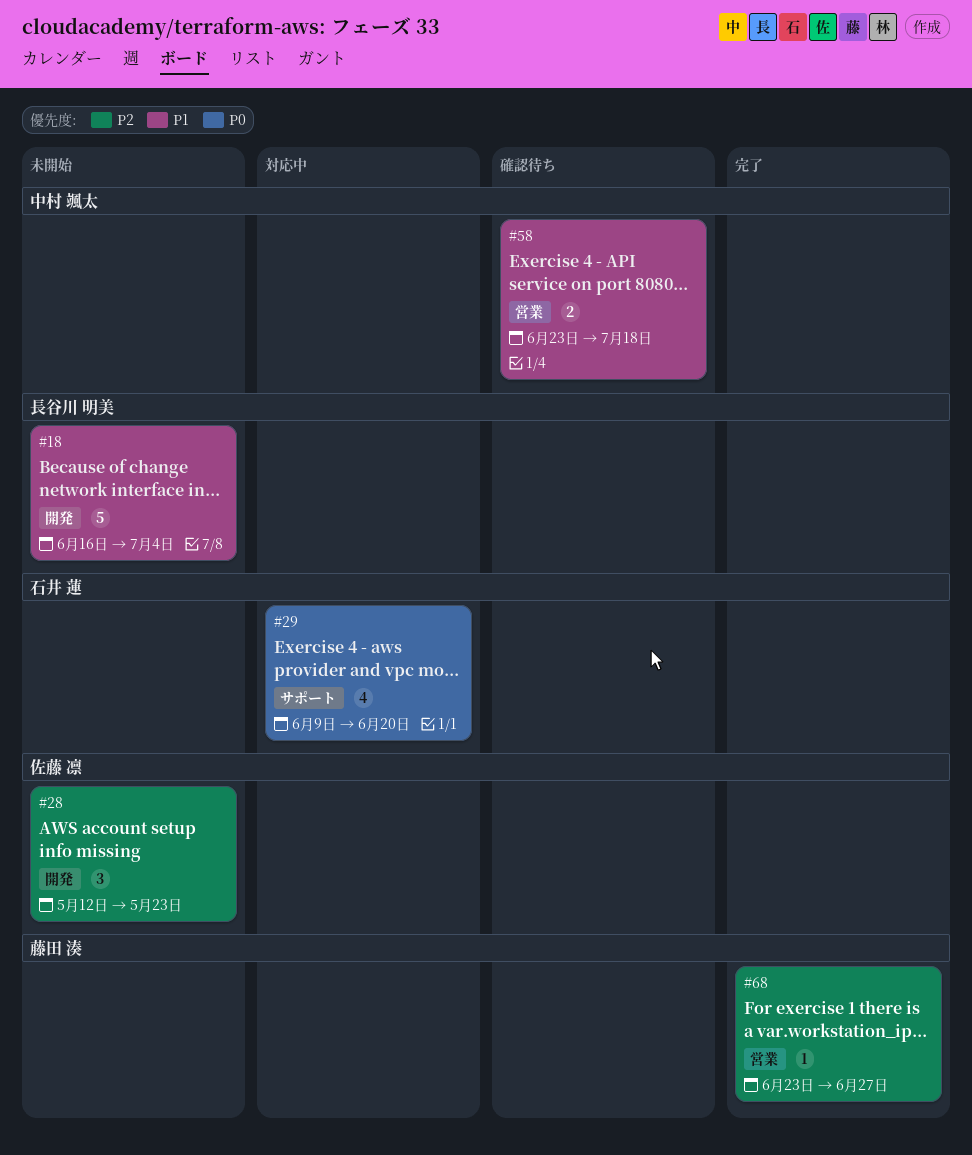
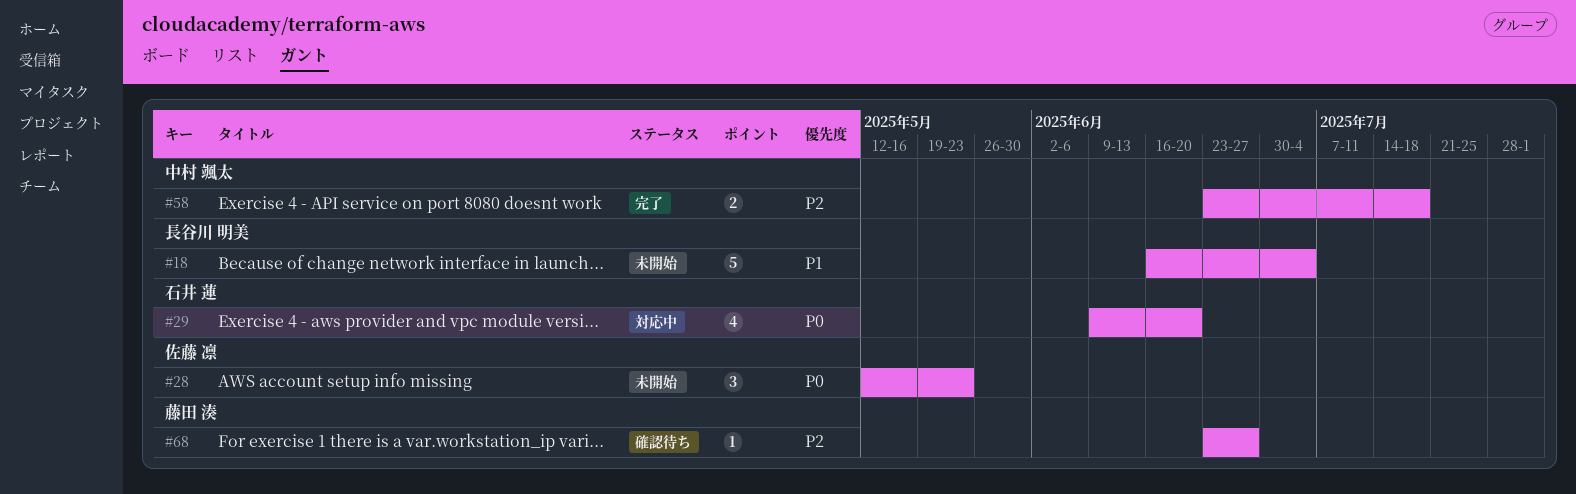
#28, priority: P2 -> P0
#58, status: 確認待ち -> 完了
#58, priority: P1 -> P2
#68, status: 完了 -> 確認待ち

